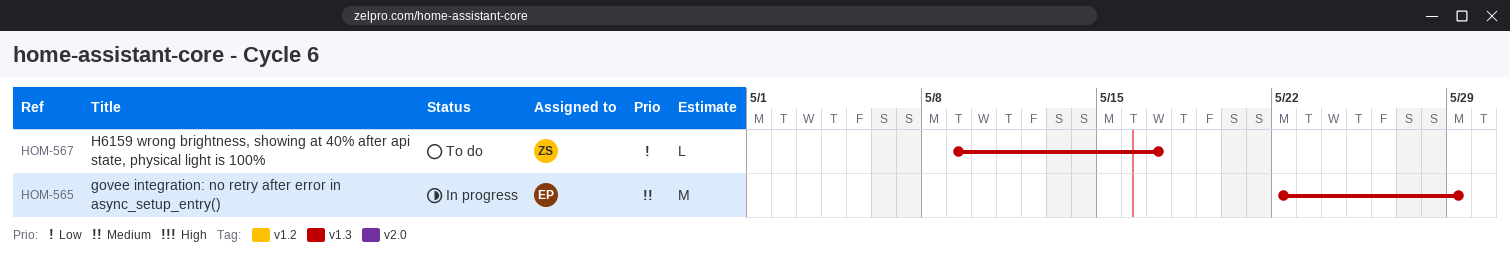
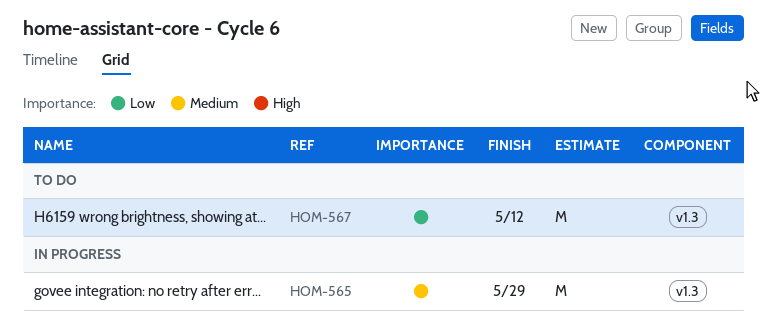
HOM-567, estimate: L -> M
HOM-567, due: May 17 -> May 12

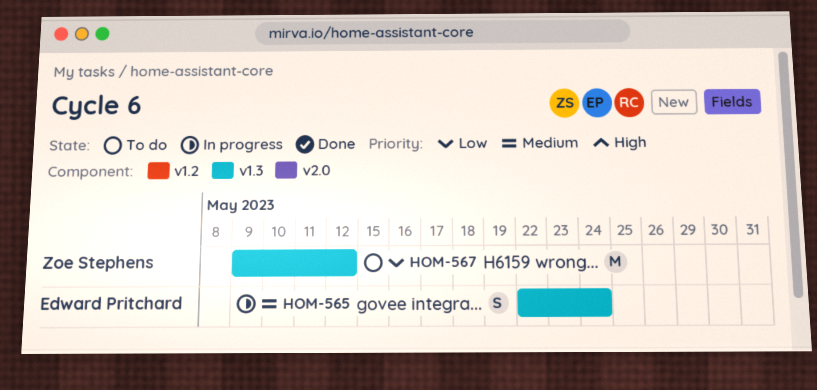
HOM-565, estimate: M -> S
HOM-565, due: May 29 -> May 24

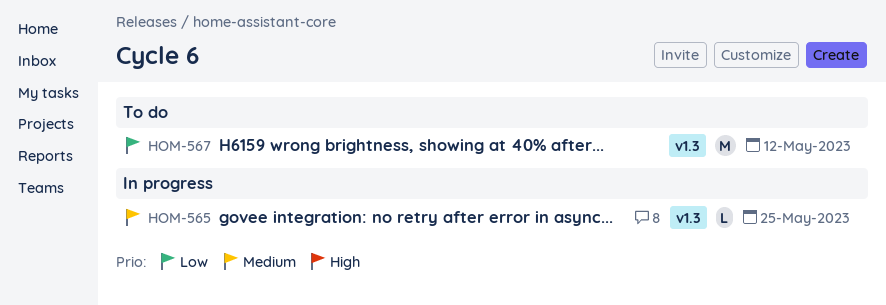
HOM-565, estimate: S -> L
HOM-565, due: May 24 -> May 25

